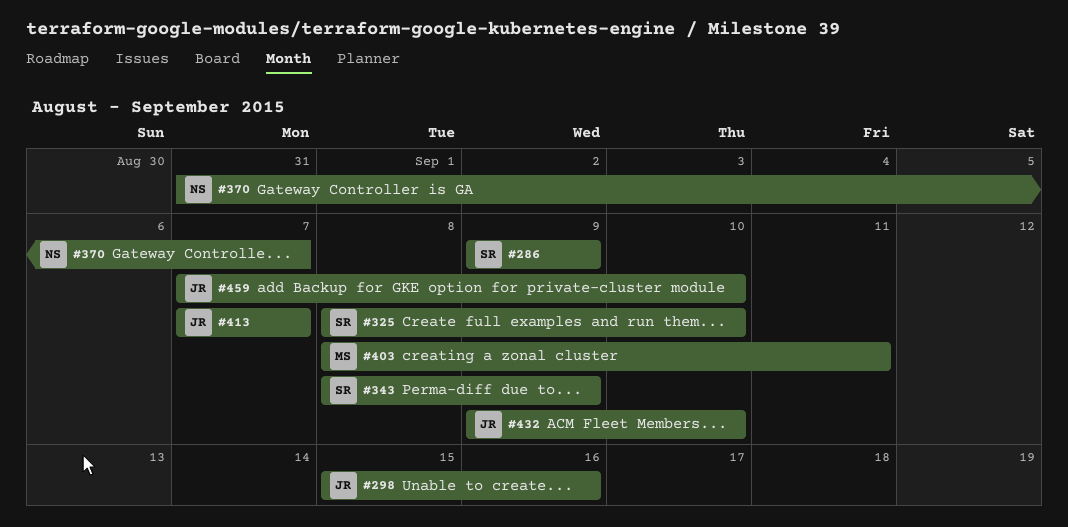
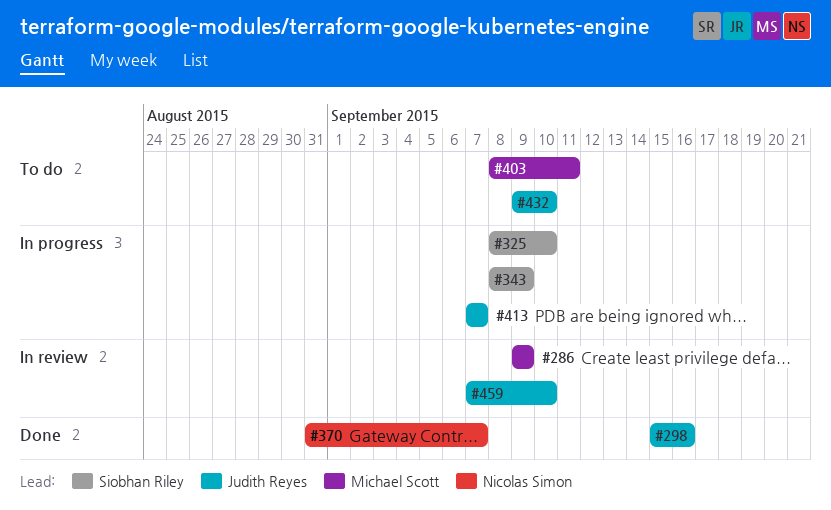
#286, owner: Siobhan Riley -> Michael Scott

